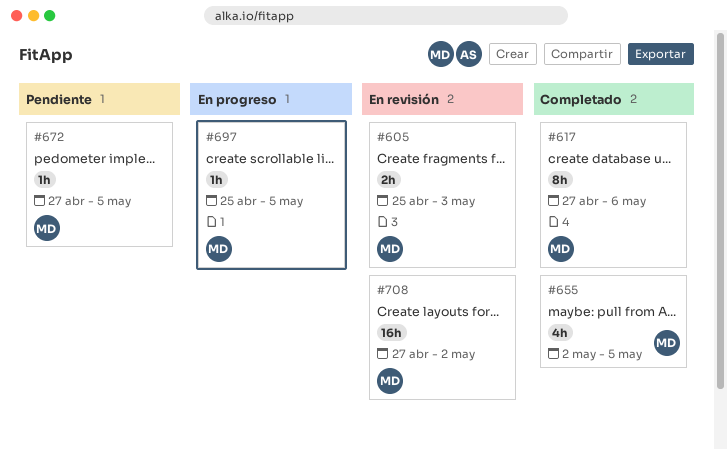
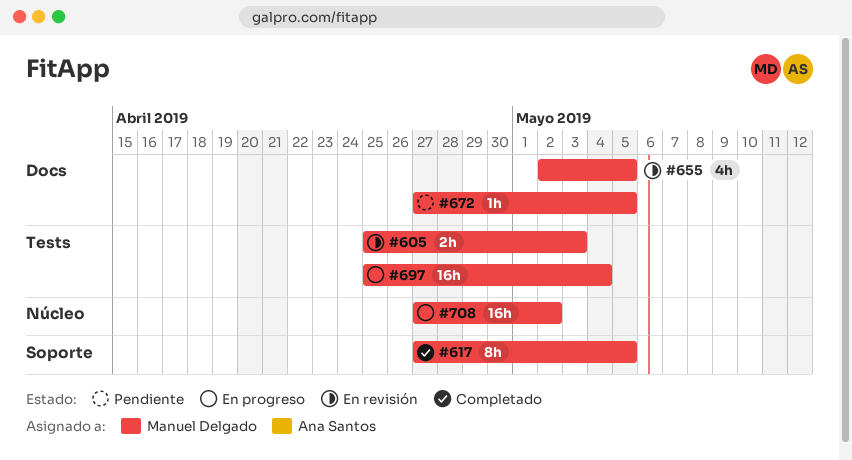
#617, due: May 6 -> May 5
#655, status: Completado -> En revisión
#697, estimate: 1h -> 16h
#697, due: May 5 -> May 4
#708, status: En revisión -> En progreso

